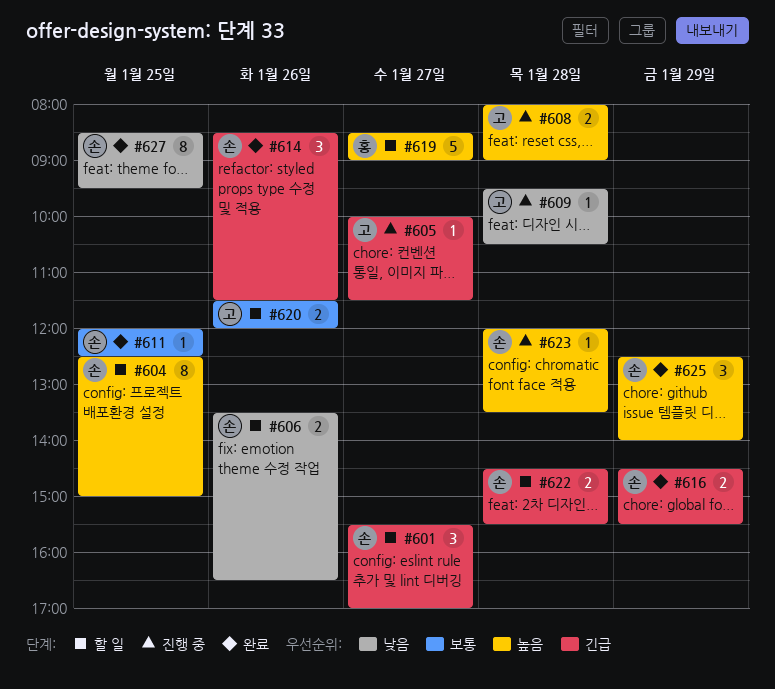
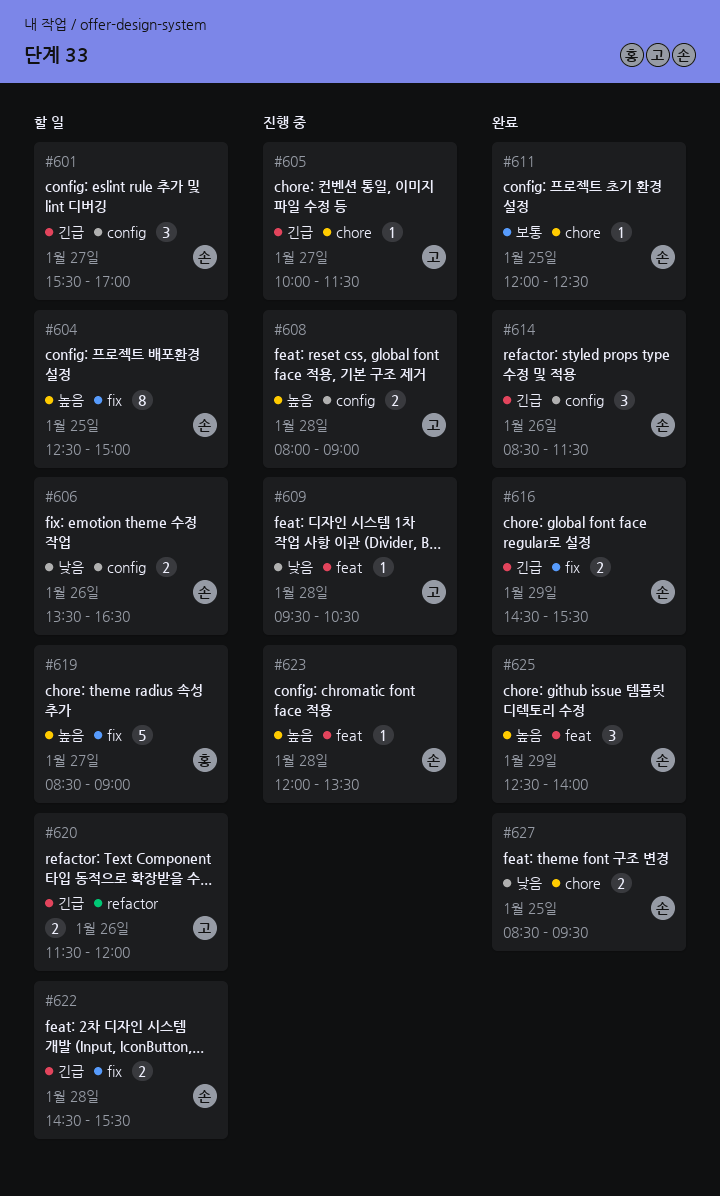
#620, priority: 보통 -> 긴급
#627, estimate: 8 -> 2

